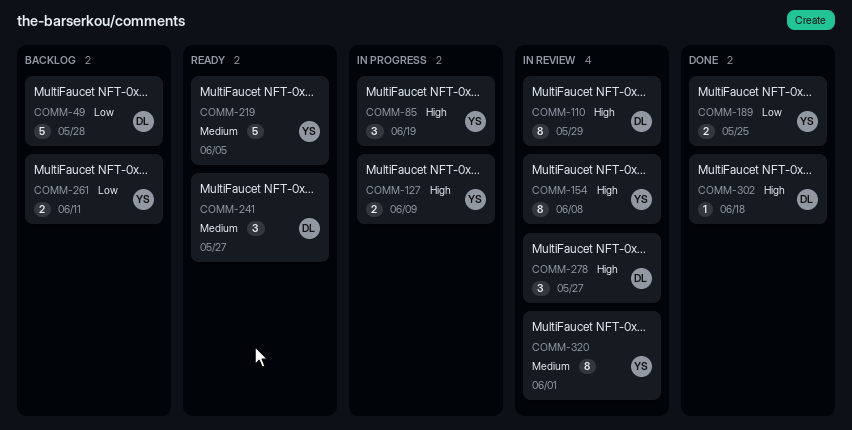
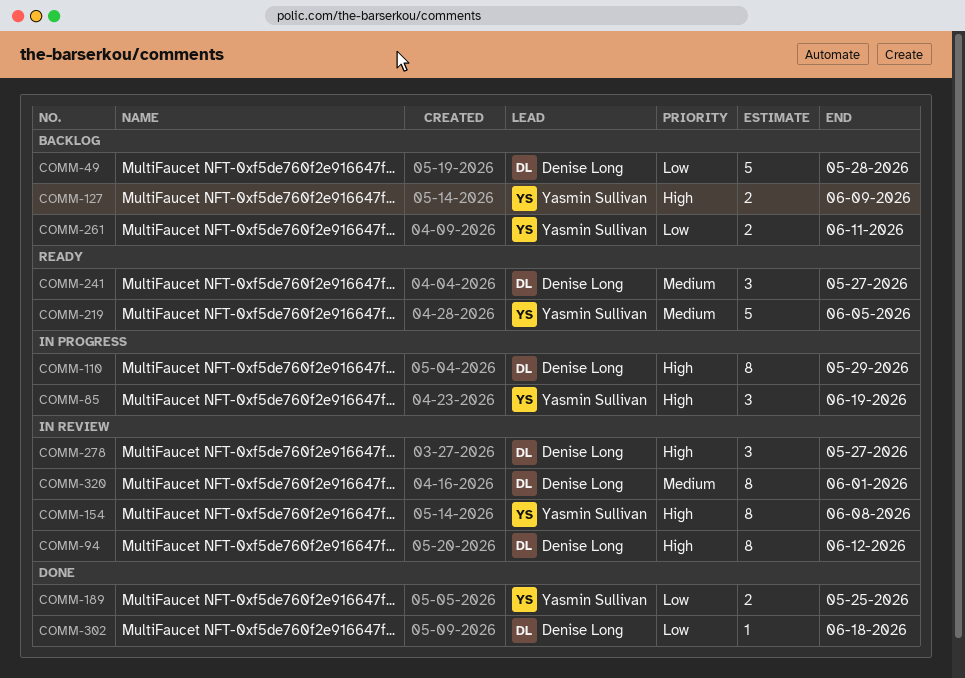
COMM-94: none -> present
COMM-110, status: In review -> In progress
COMM-127, status: In progress -> Backlog
COMM-302, priority: High -> Low
COMM-320, owner: Yasmin Sullivan -> Denise Long

